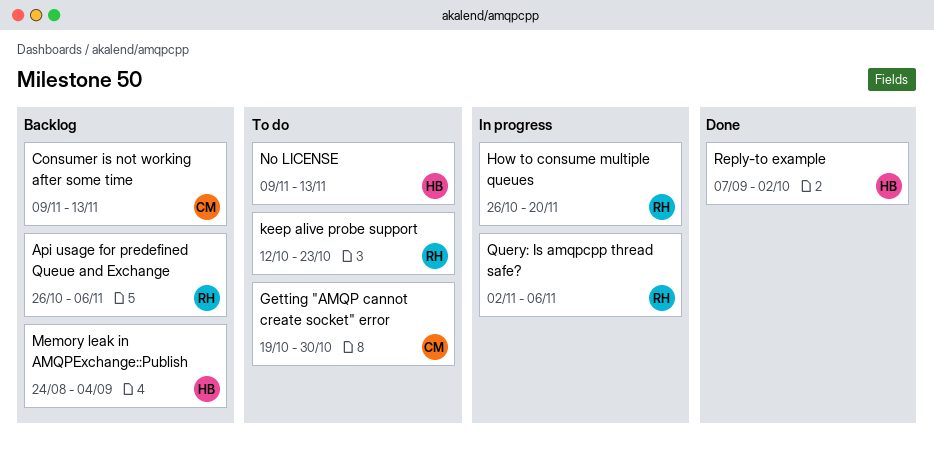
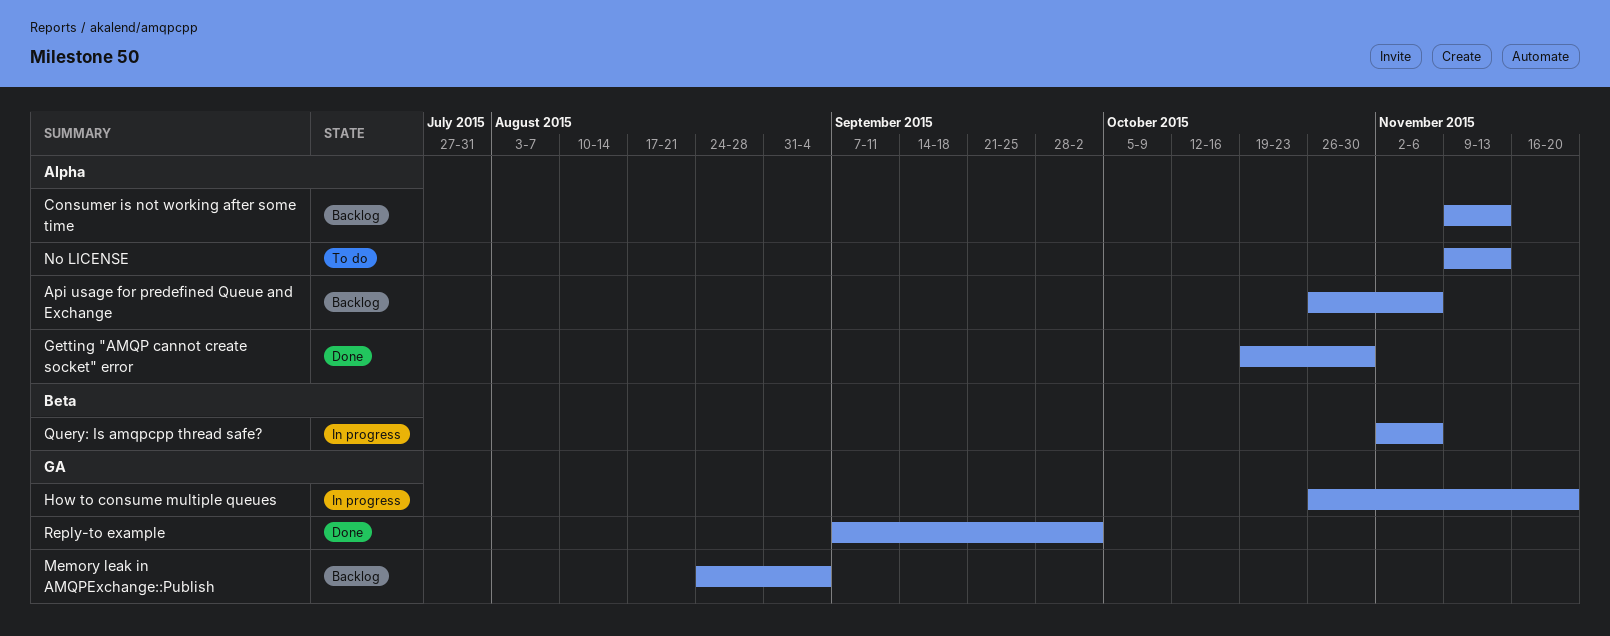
Getting "AMQP cannot create socket" error, status: To do -> Done
keep alive probe support: present -> none

